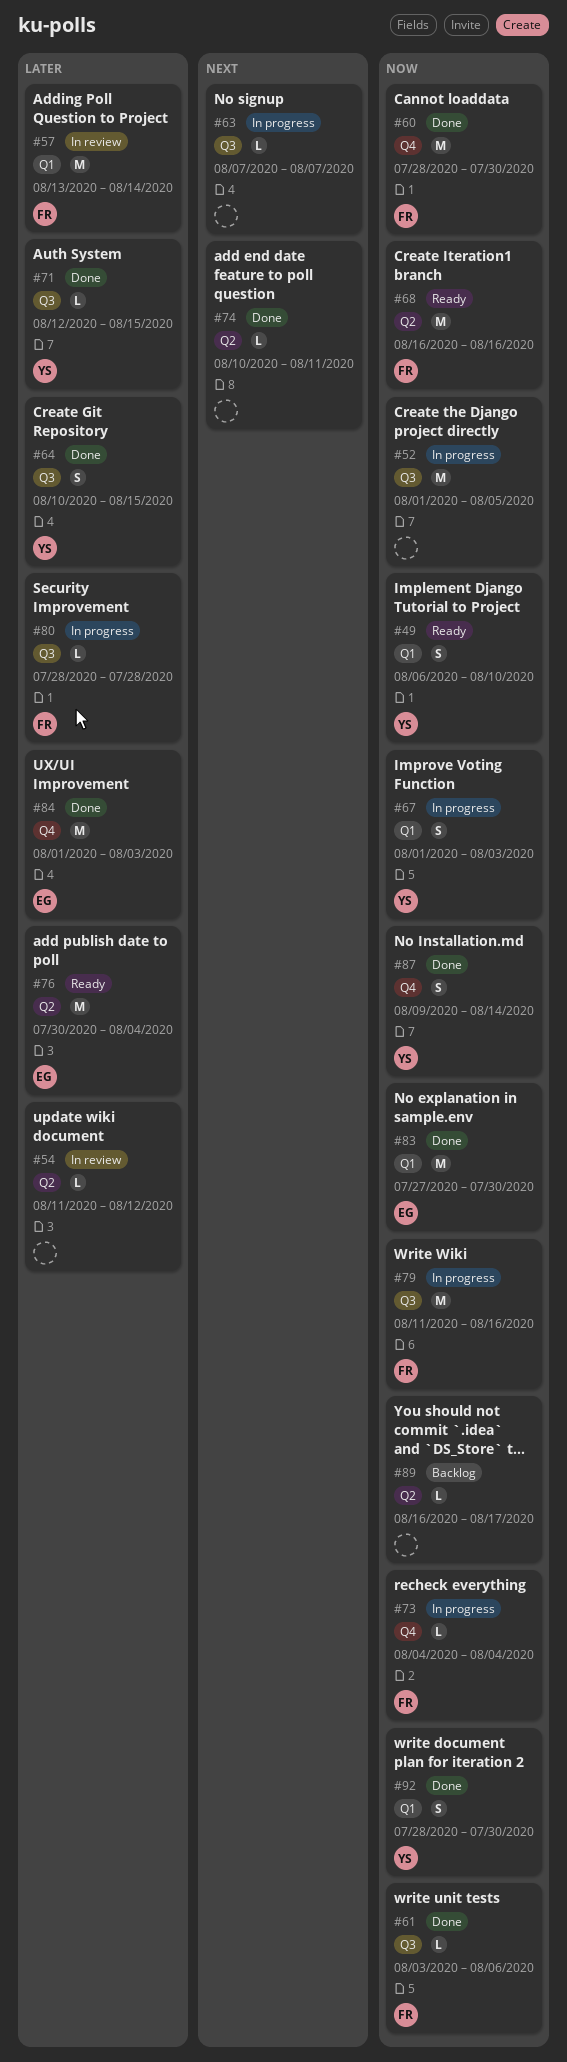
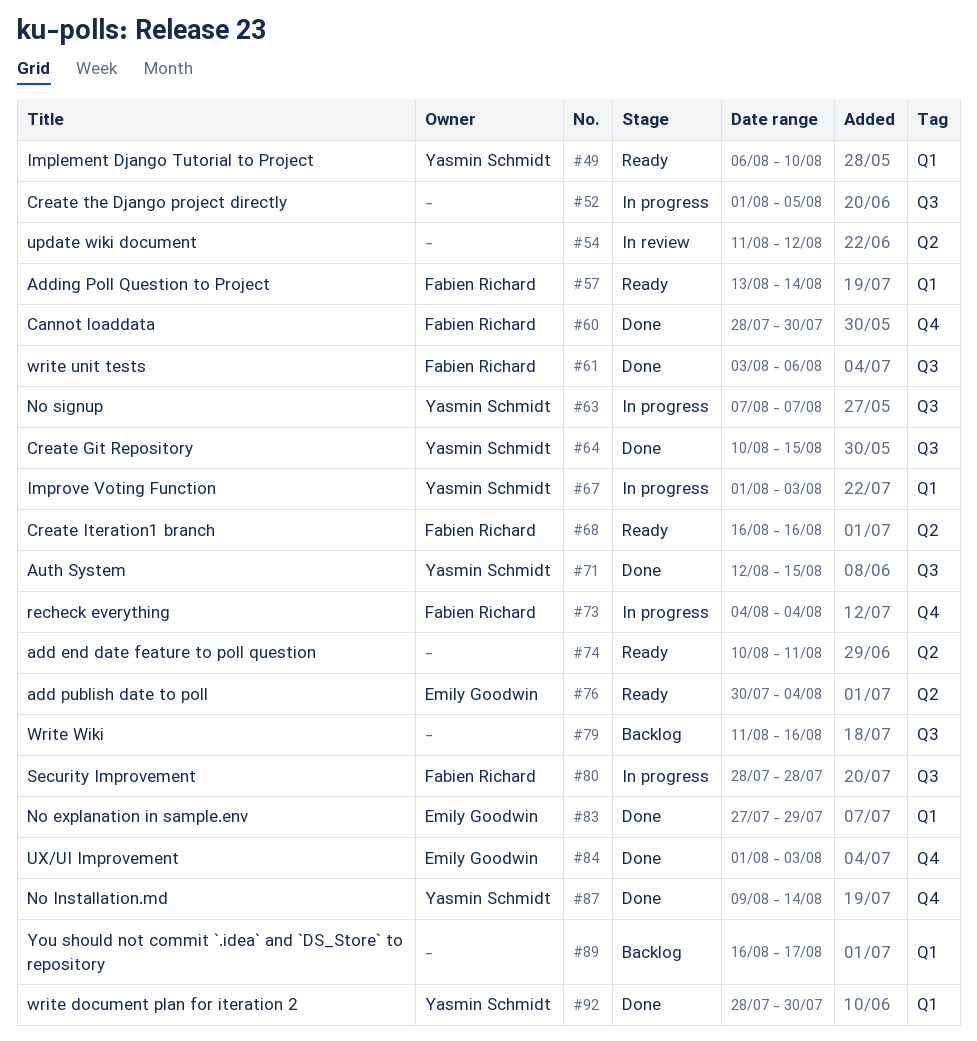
#57, status: In review -> Ready
#63, owner: none -> Yasmin Schmidt
#74, status: Done -> Ready
#79, status: In progress -> Backlog
#79, owner: Fabien Richard -> none
#83, due: Jul 30 -> Jul 29
#89, label: Q2 -> Q1

